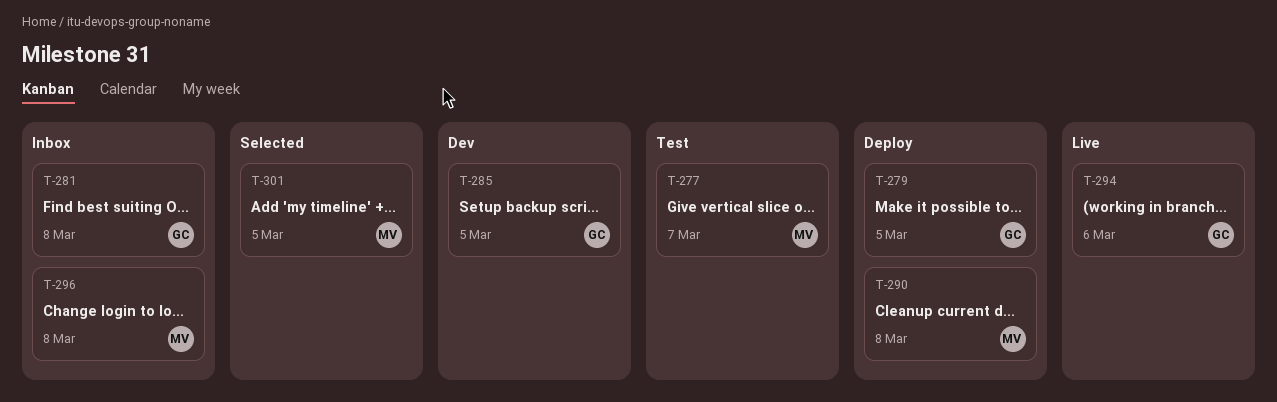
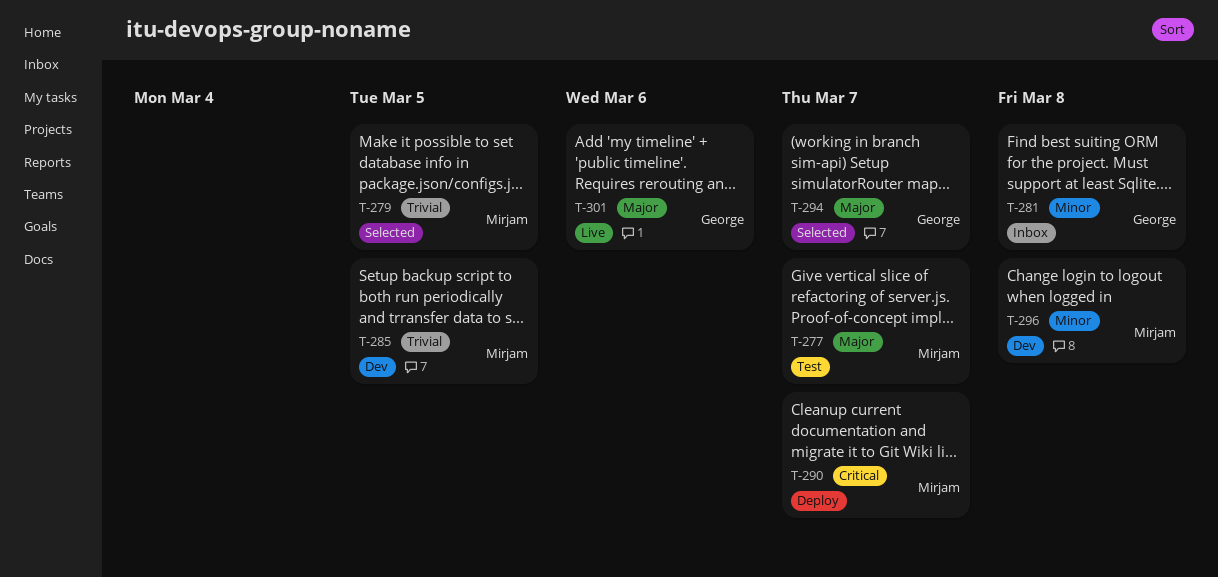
T-279, status: Deploy -> Selected
T-279, owner: George -> Mirjam
T-285, owner: George -> Mirjam
T-290, due: Mar 8 -> Mar 7
T-294, status: Live -> Selected
T-294, due: Mar 6 -> Mar 7
T-296, status: Inbox -> Dev
T-301, status: Selected -> Live
T-301, owner: Mirjam -> George
T-301, due: Mar 5 -> Mar 6

